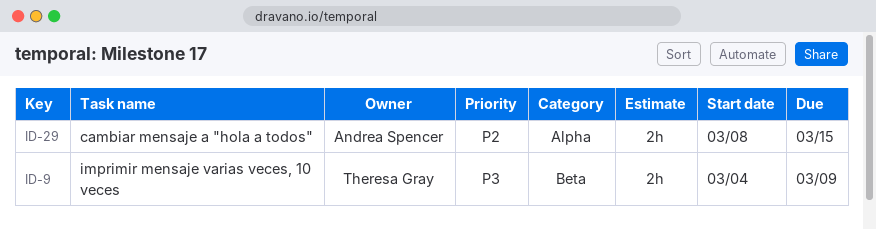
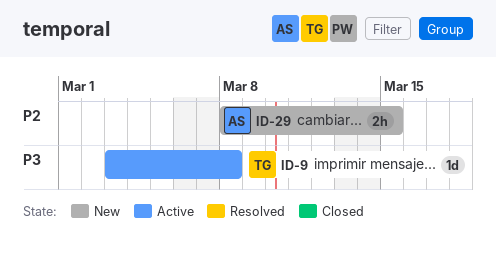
ID-9, estimate: 2h -> 1d
ID-9, start: Mar 4 -> Mar 3
ID-9, due: Mar 9 -> Mar 8

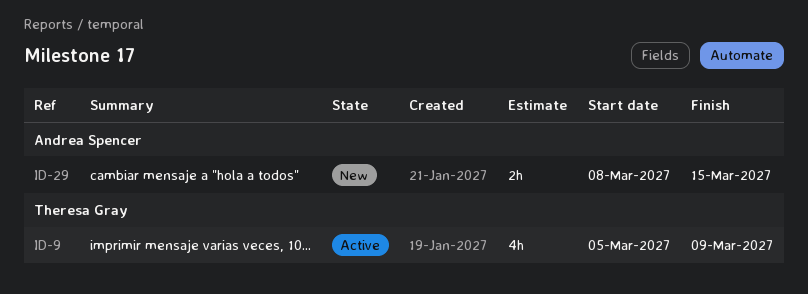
ID-9, estimate: 1d -> 4h
ID-9, start: Mar 3 -> Mar 5
ID-9, due: Mar 8 -> Mar 9

